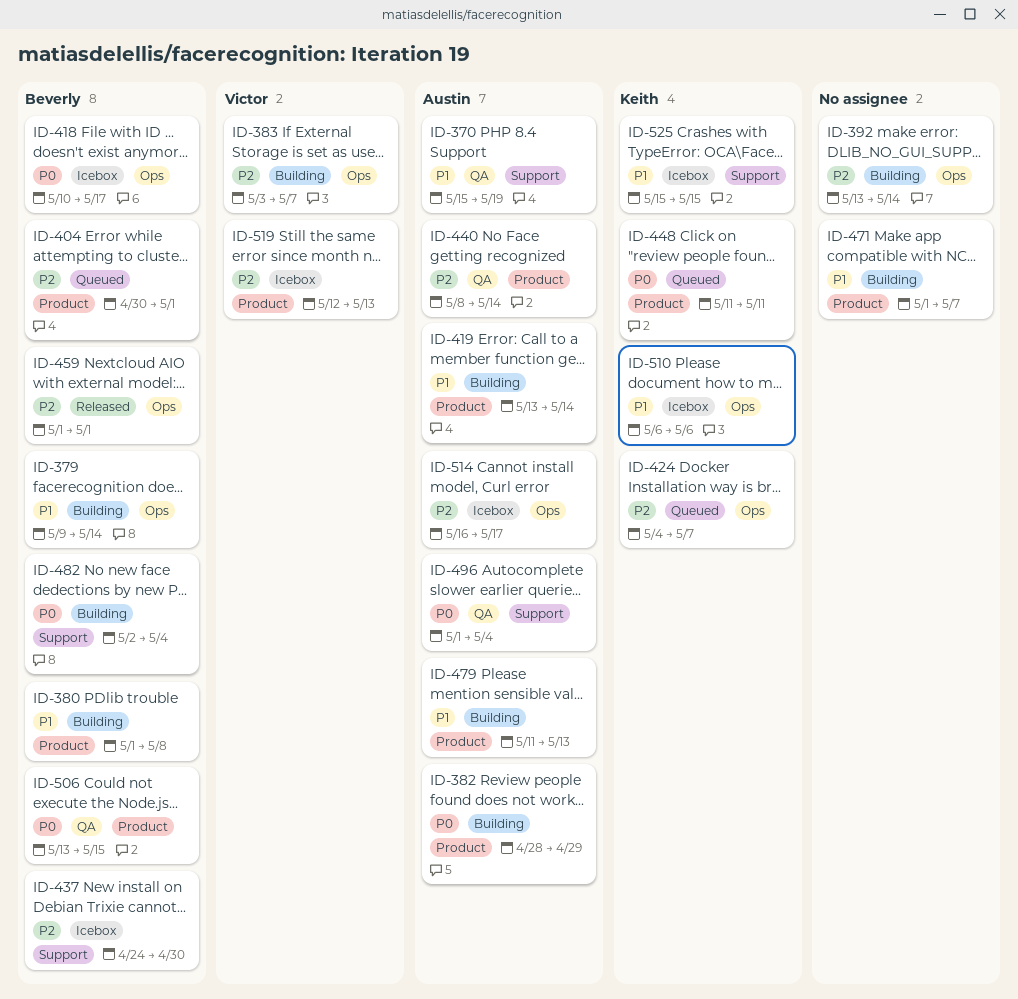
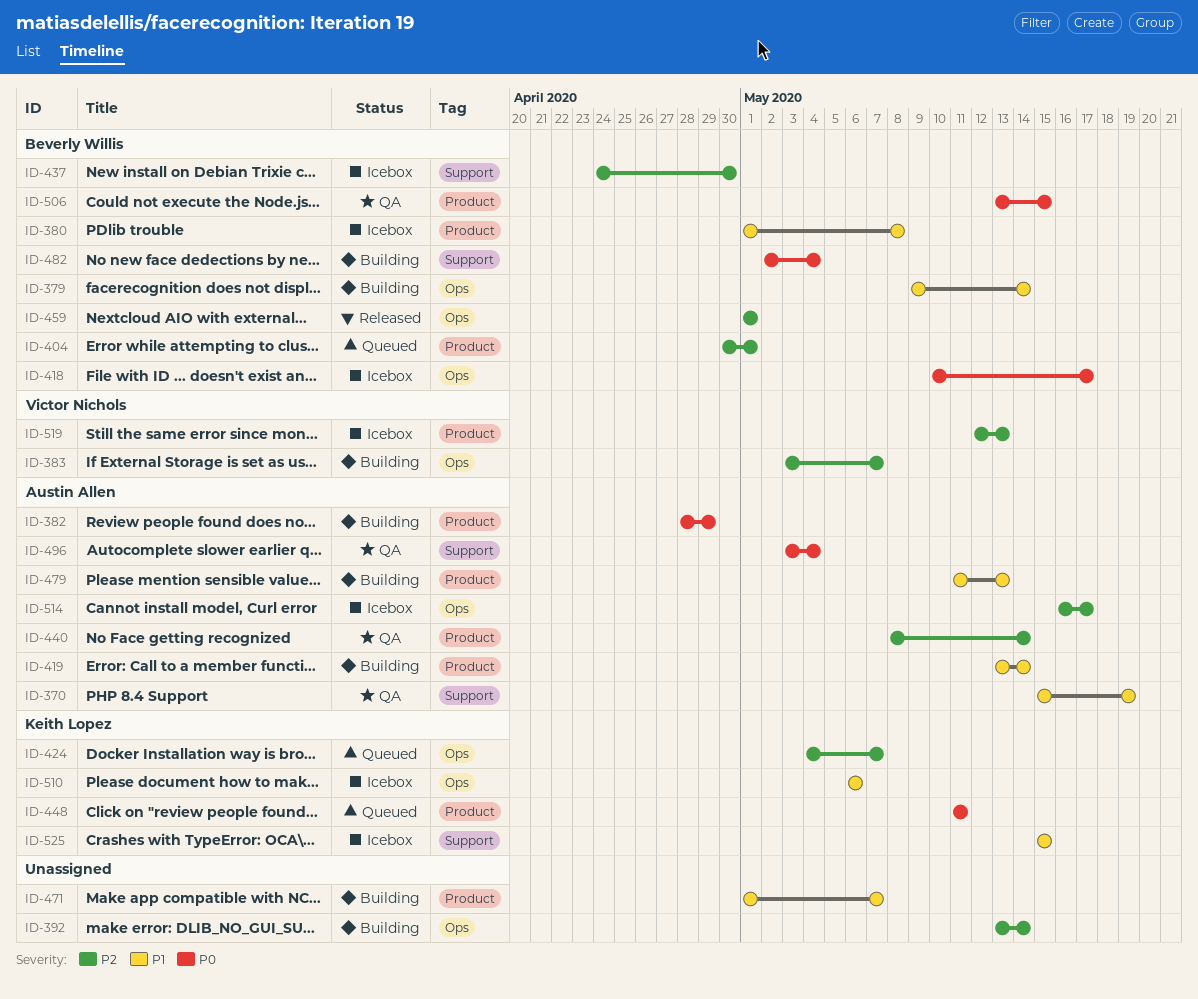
ID-380, status: Building -> Icebox
ID-496, start: May 1 -> May 3

